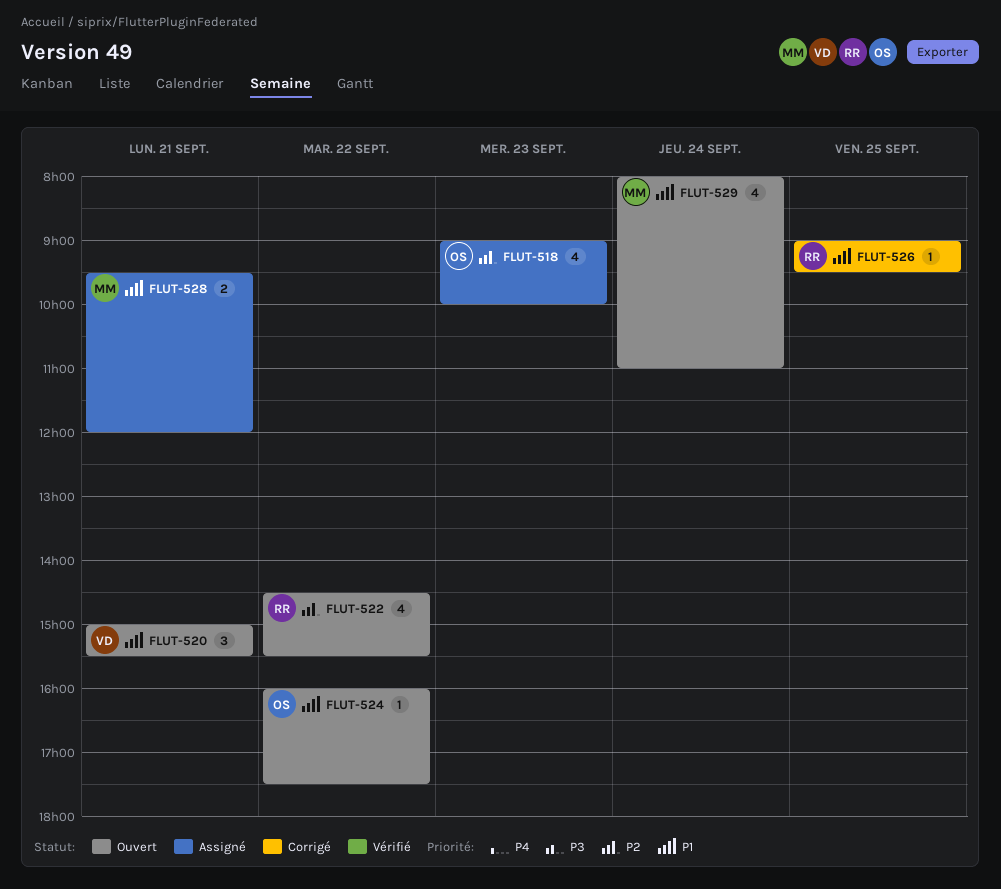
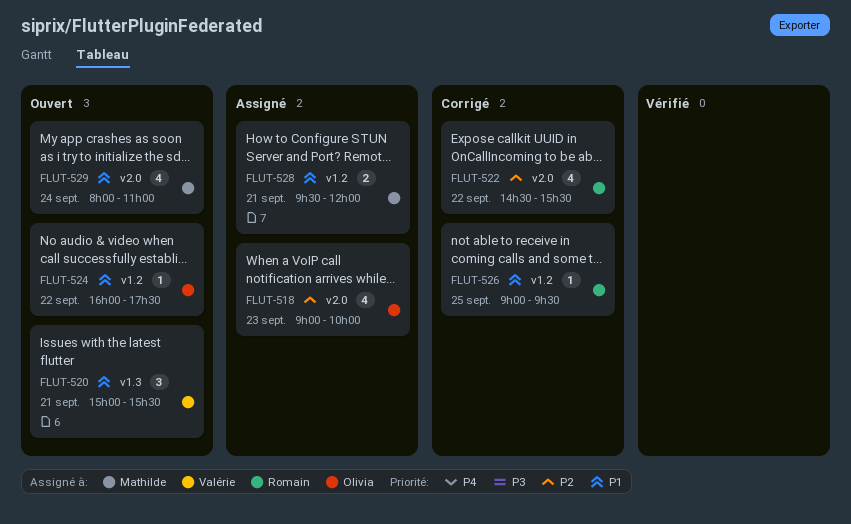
FLUT-522, status: Ouvert -> Corrigé

